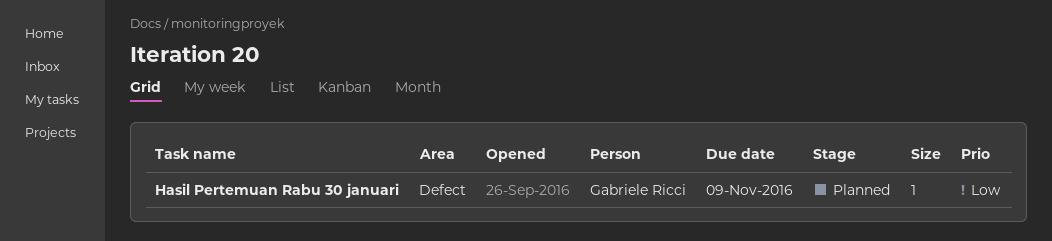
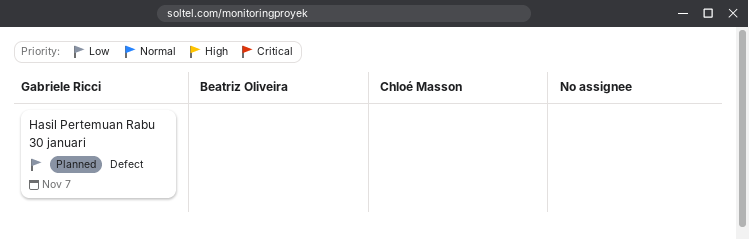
Hasil Pertemuan Rabu 30 januari, due: Nov 9 -> Nov 7

